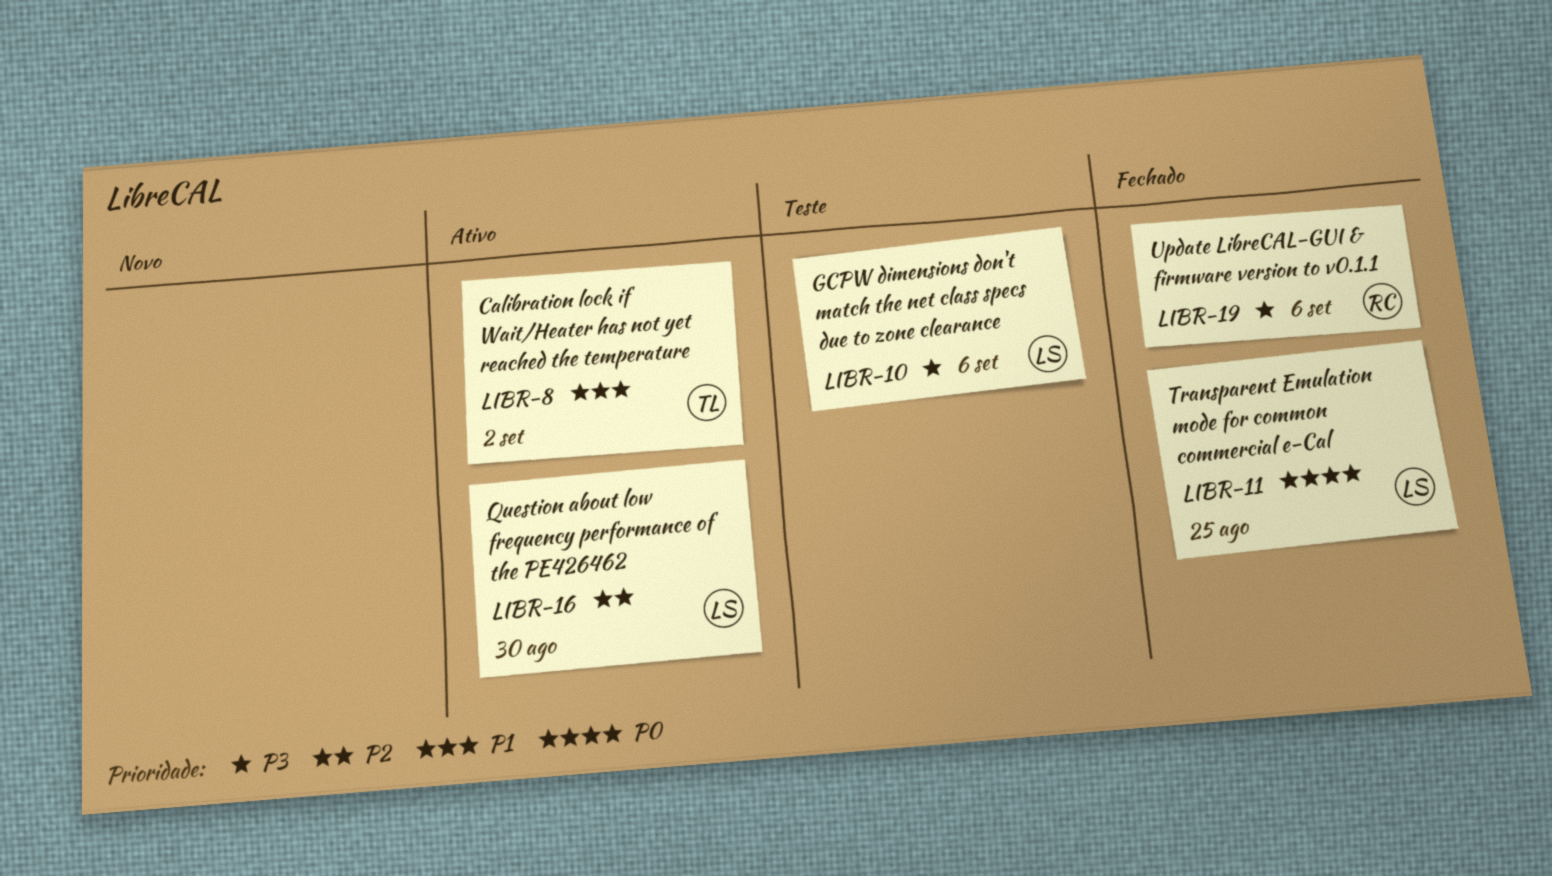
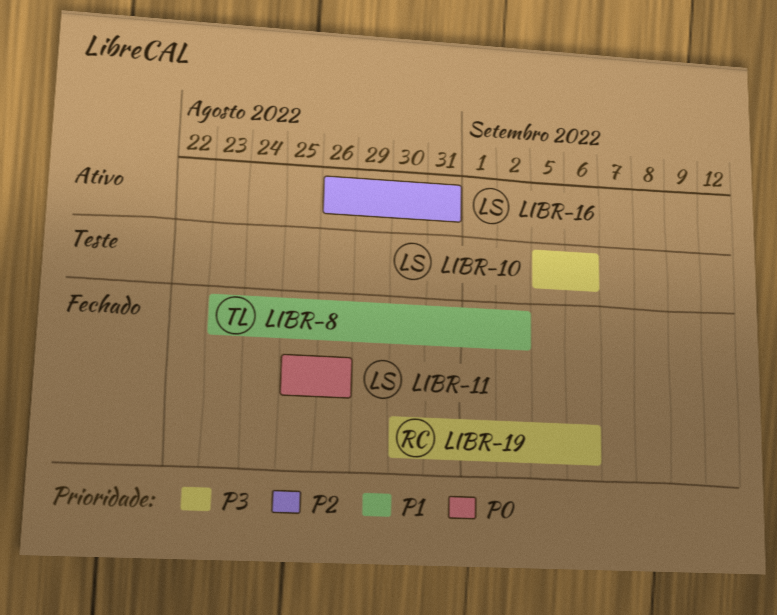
LIBR-8, status: Ativo -> Fechado
LIBR-11, due: Aug 25 -> Aug 26
LIBR-16, due: Aug 30 -> Aug 31

